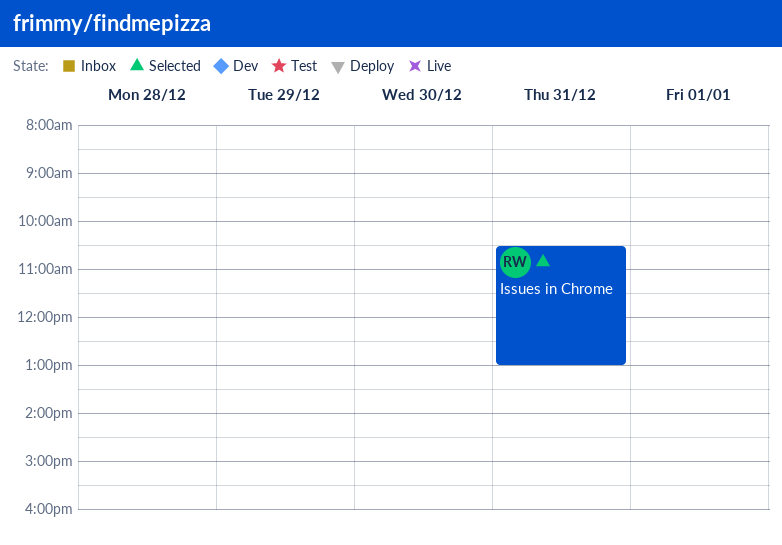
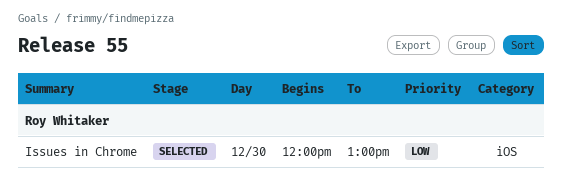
Issues in Chrome, day: Dec 31 -> Dec 30
Issues in Chrome, begins: 10:30 -> 12:00

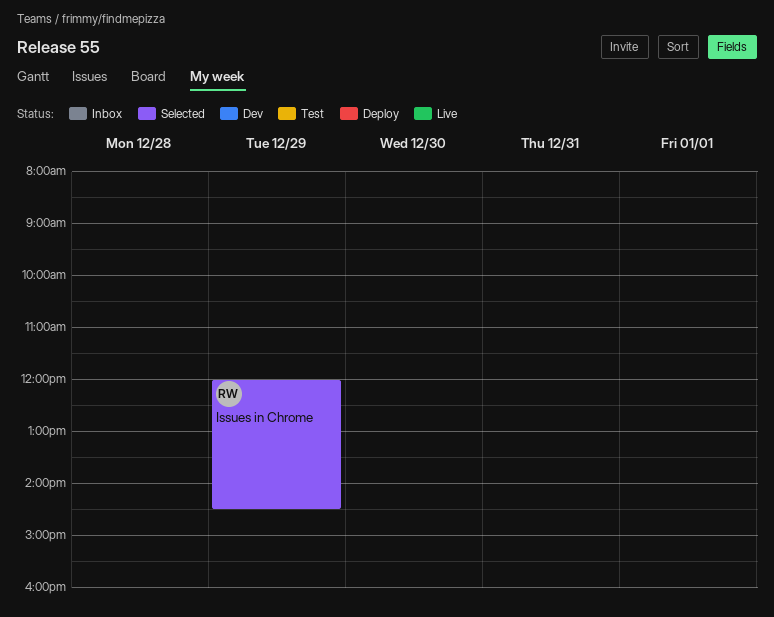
Issues in Chrome, day: Dec 30 -> Dec 29
Issues in Chrome, ends: 13:00 -> 14:30

